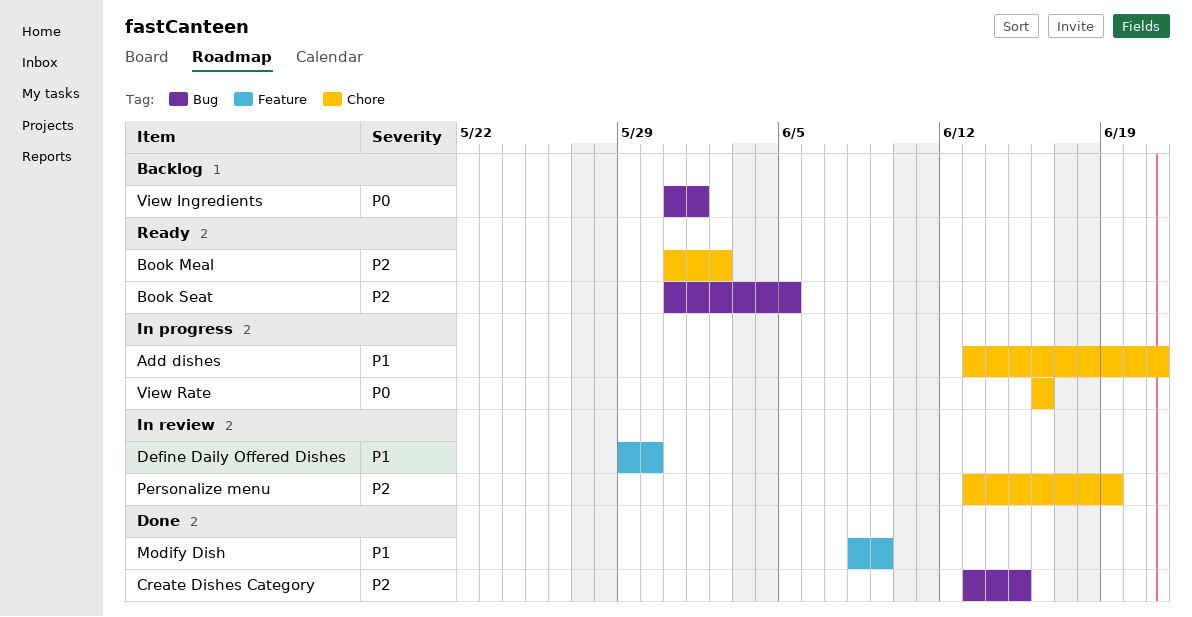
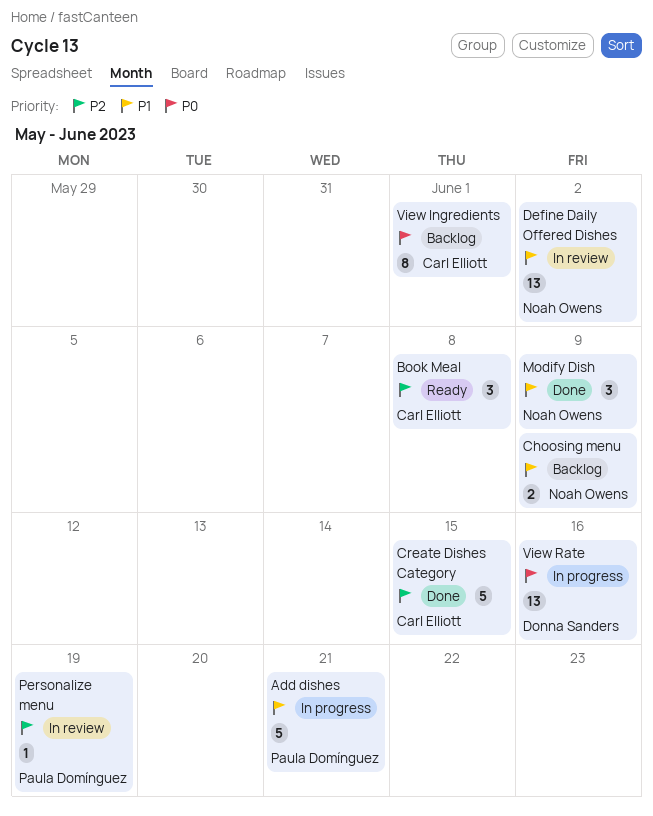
Book Meal, due: Jun 2 -> Jun 8
Book Seat: present -> none
Choosing menu: none -> present
Define Daily Offered Dishes, due: May 30 -> Jun 2

